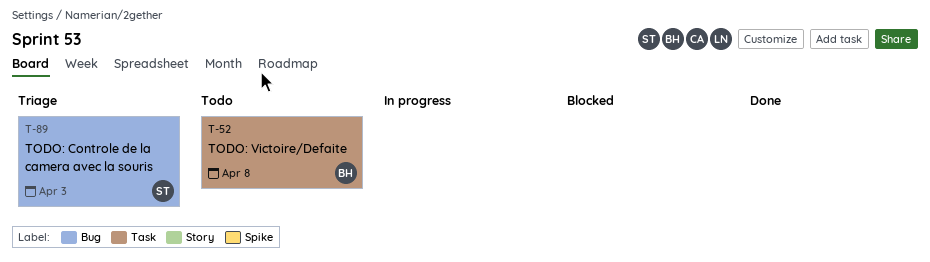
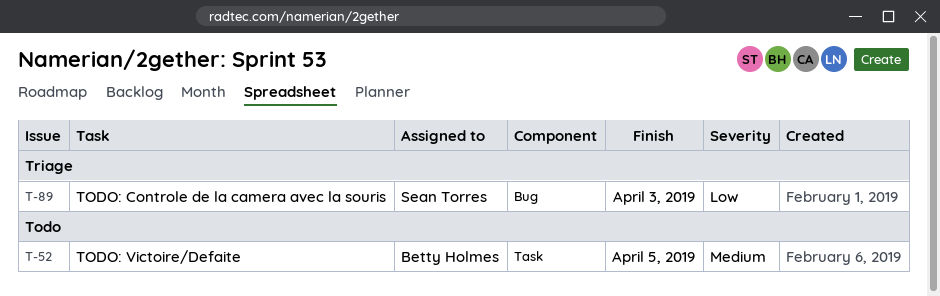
T-52, due: Apr 8 -> Apr 5

